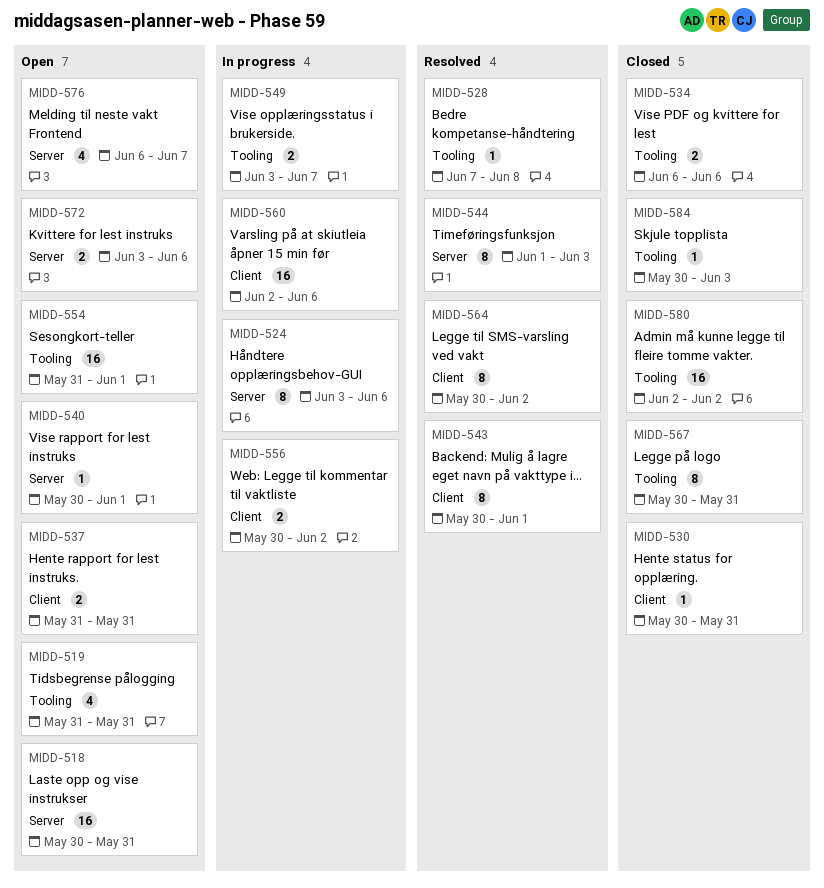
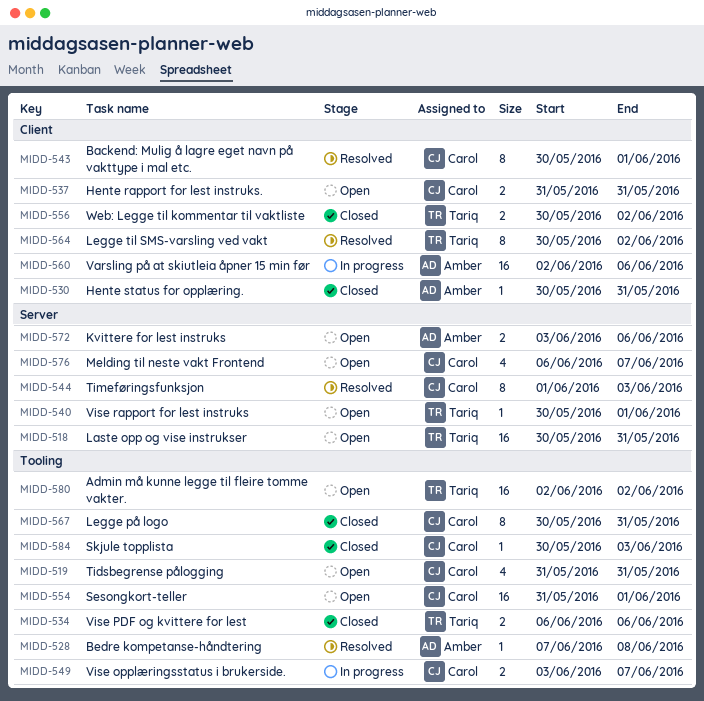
MIDD-524: present -> none
MIDD-556, status: In progress -> Closed
MIDD-580, status: Closed -> Open

